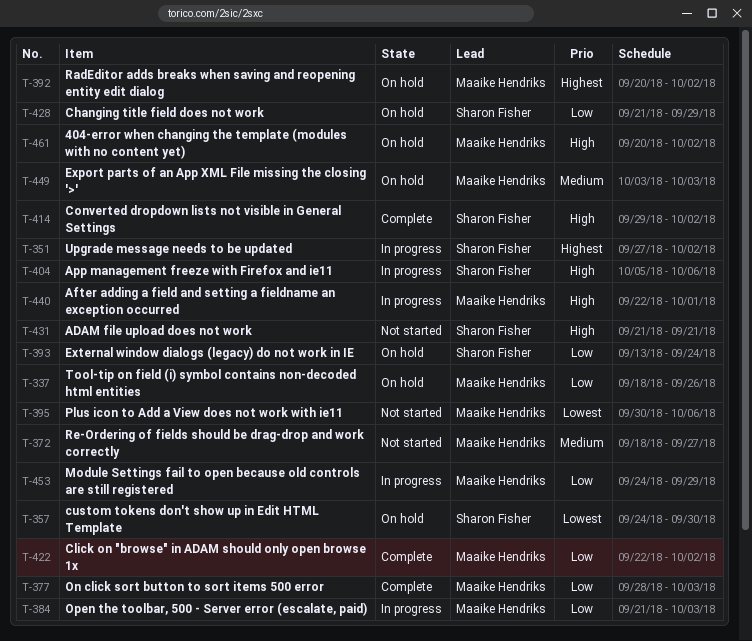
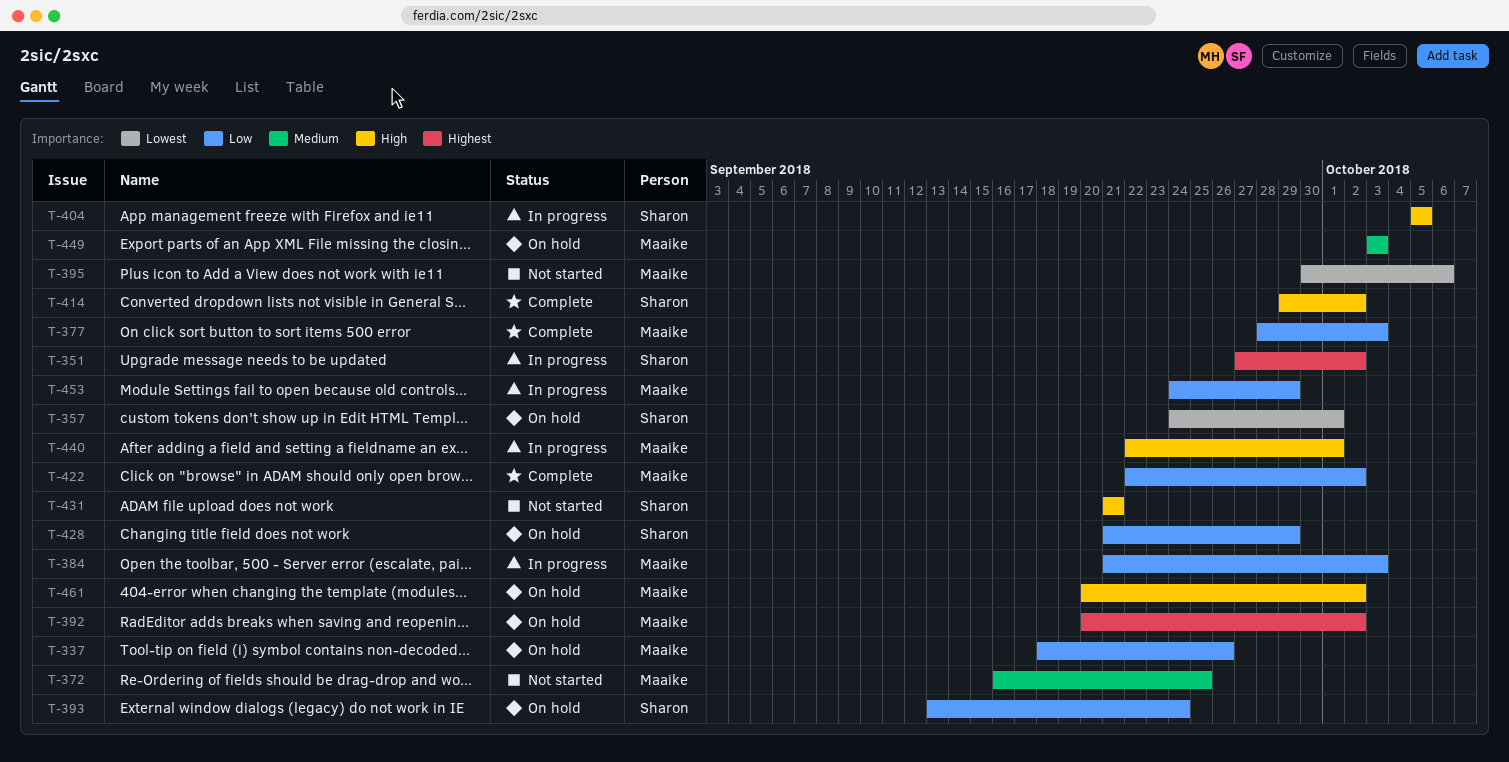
T-357, due: Sep 30 -> Oct 1
T-372, start: Sep 18 -> Sep 16
T-372, due: Sep 27 -> Sep 25
T-404, due: Oct 6 -> Oct 5

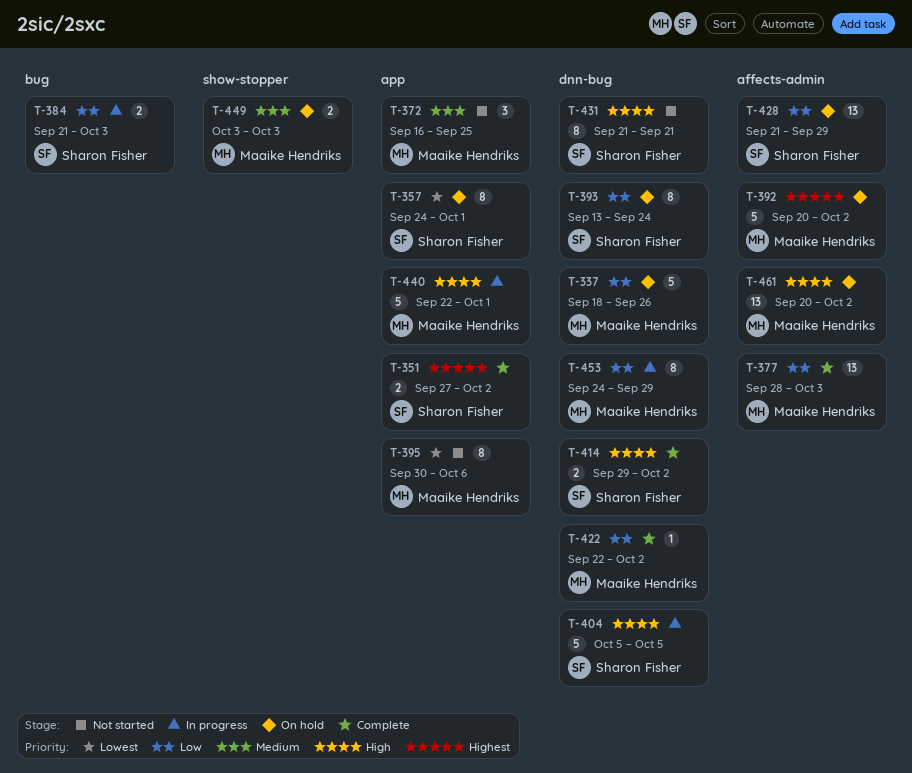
T-351, status: In progress -> Complete
T-384, owner: Maaike Hendriks -> Sharon Fisher

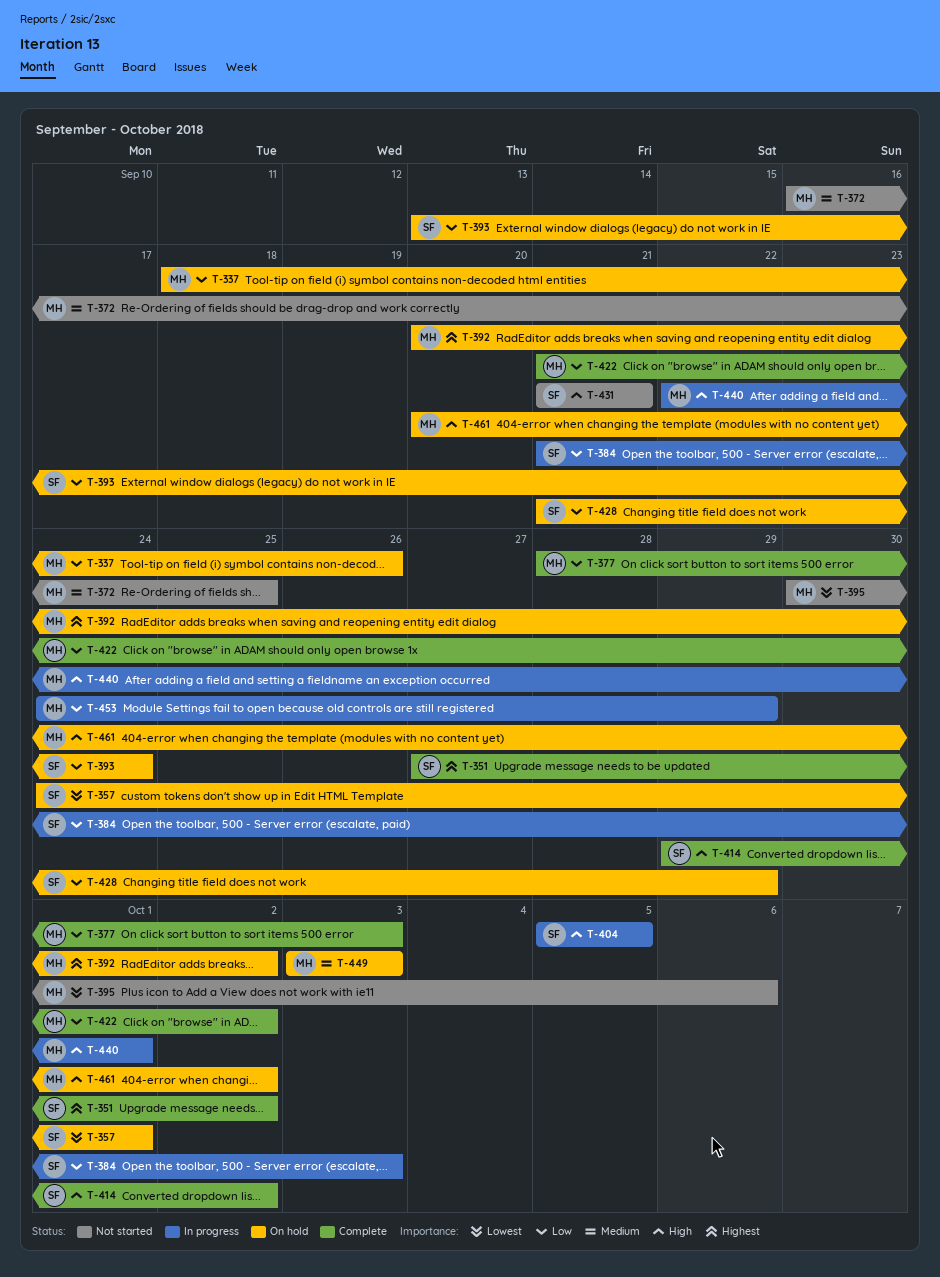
T-422, start: Sep 22 -> Sep 21

